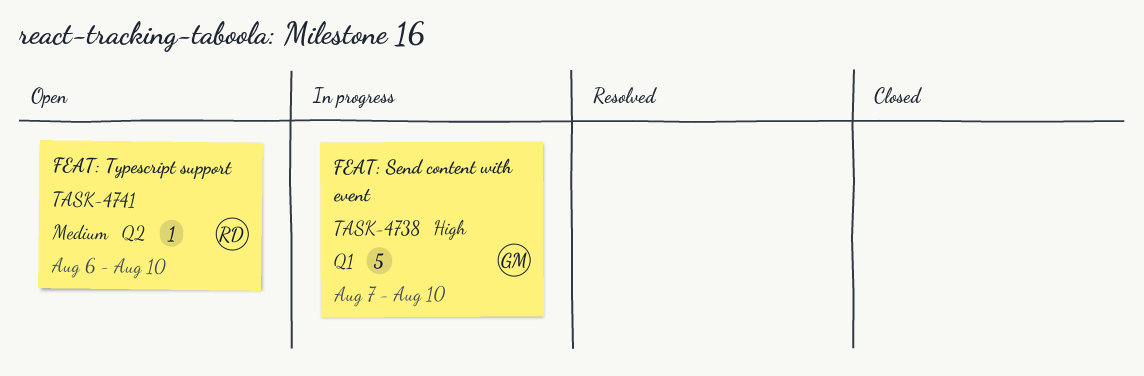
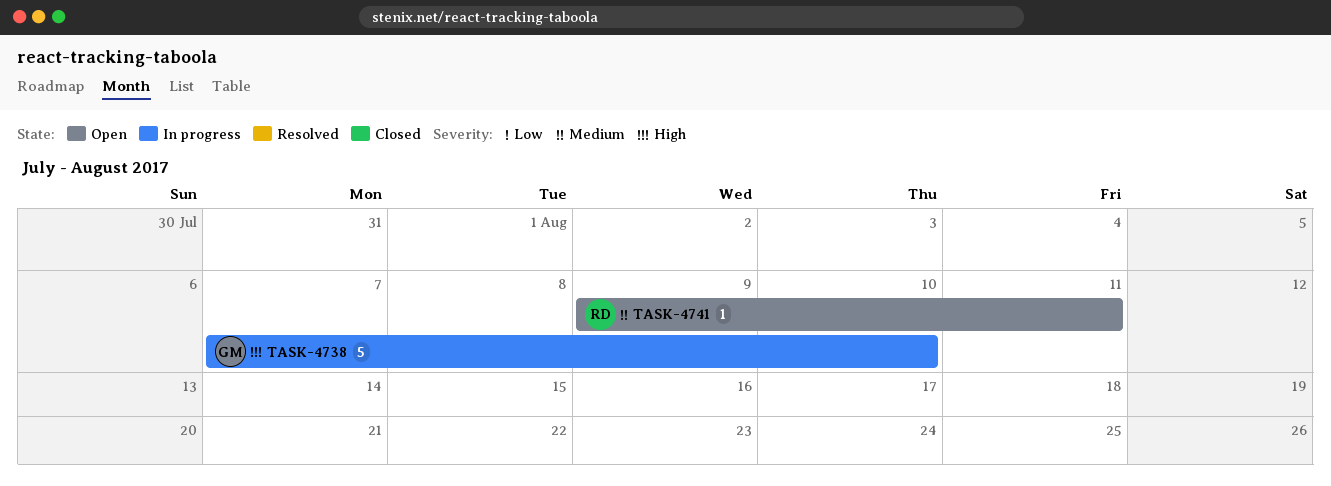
TASK-4741, start: Aug 6 -> Aug 9
TASK-4741, due: Aug 10 -> Aug 11

